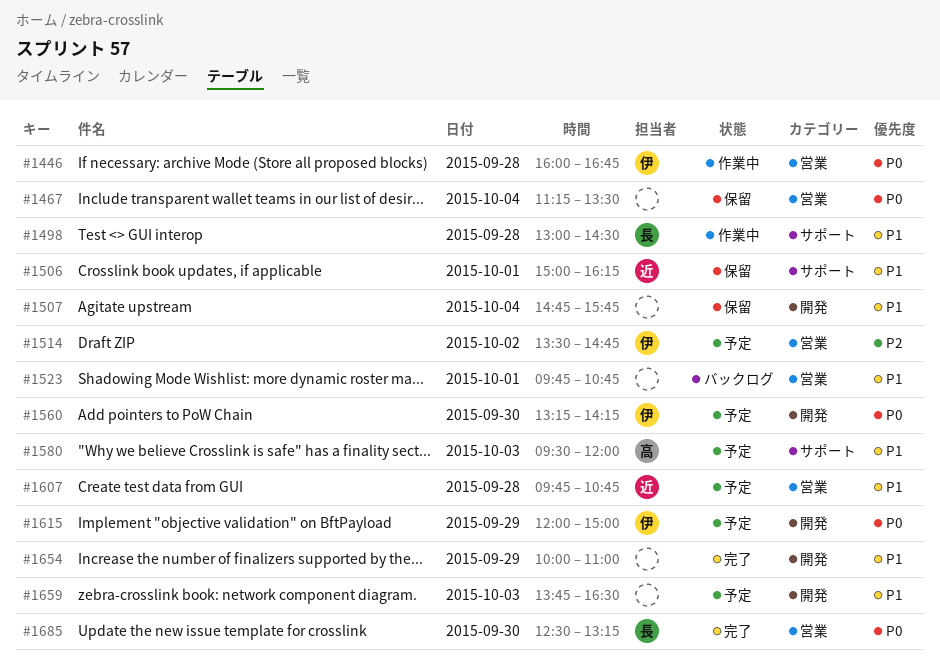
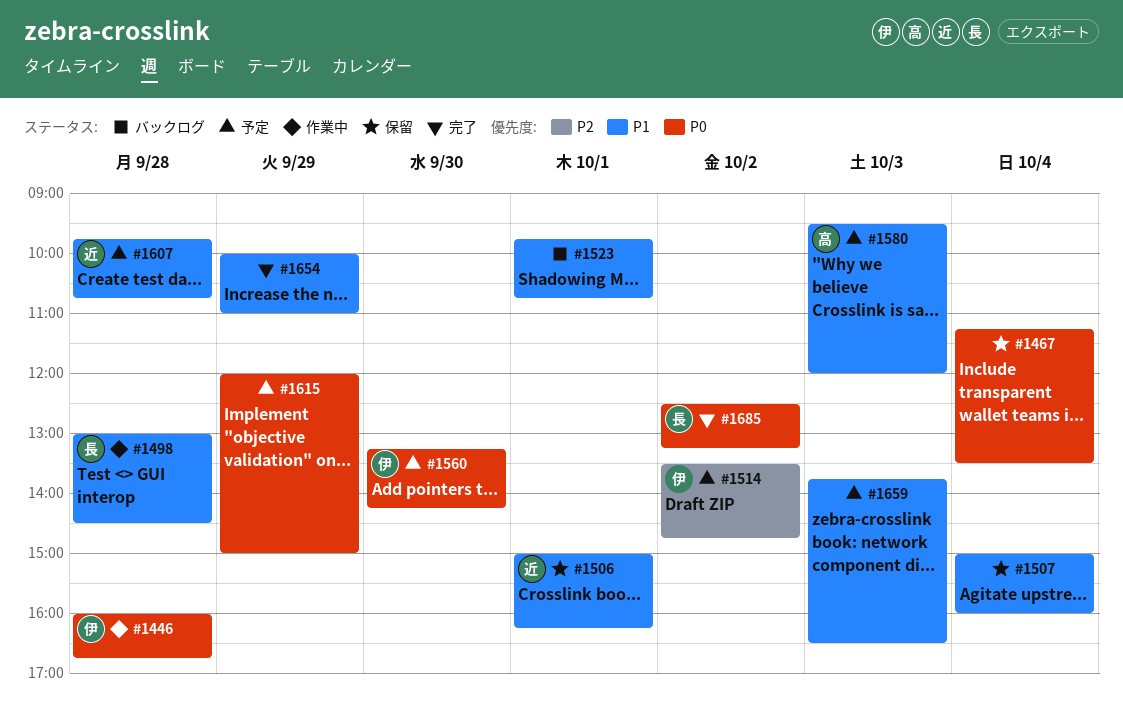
#1507, begins: 14:45 -> 15:00
#1507, ends: 15:45 -> 16:00
#1615, owner: 伊 -> none
#1685, day: Sep 30 -> Oct 2

